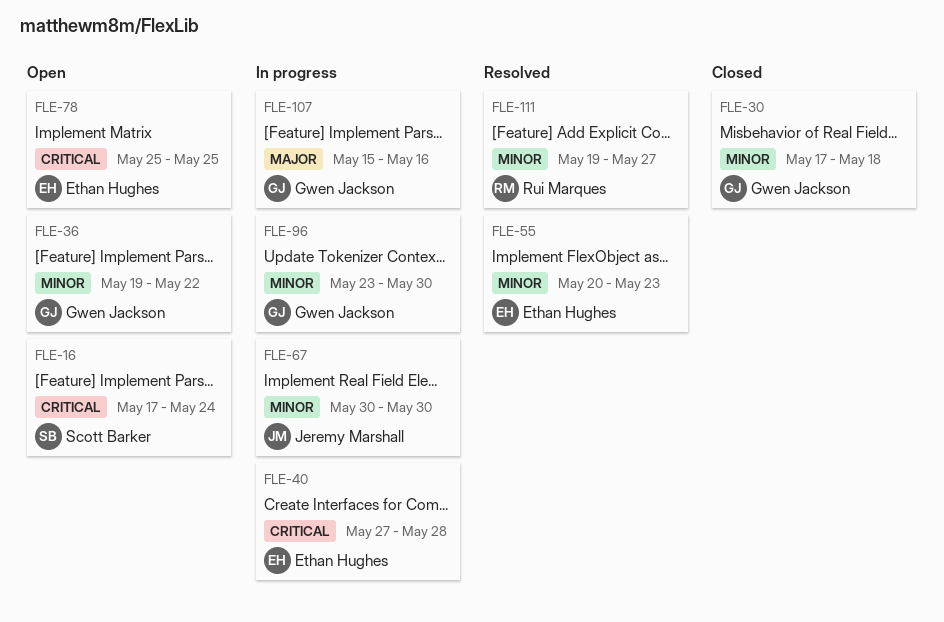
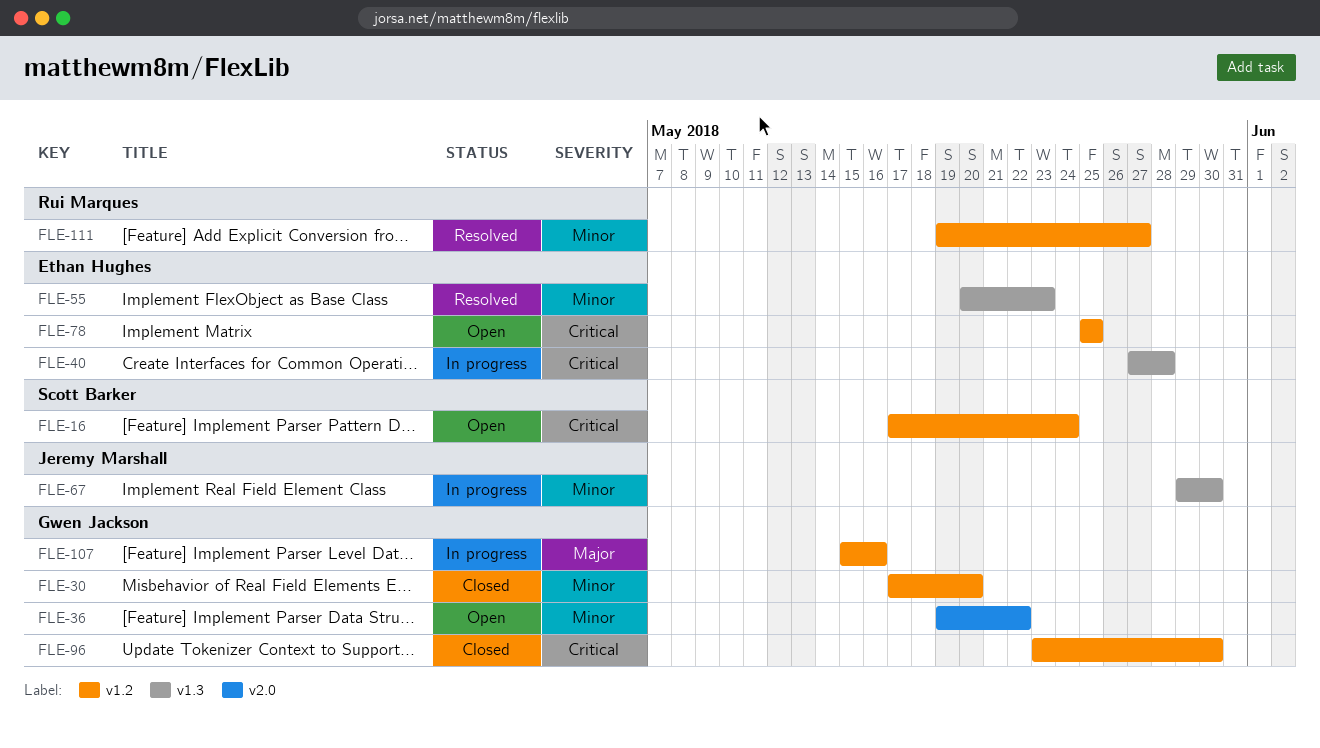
FLE-30, due: May 18 -> May 20
FLE-67, start: May 30 -> May 29
FLE-96, status: In progress -> Closed
FLE-96, priority: Minor -> Critical

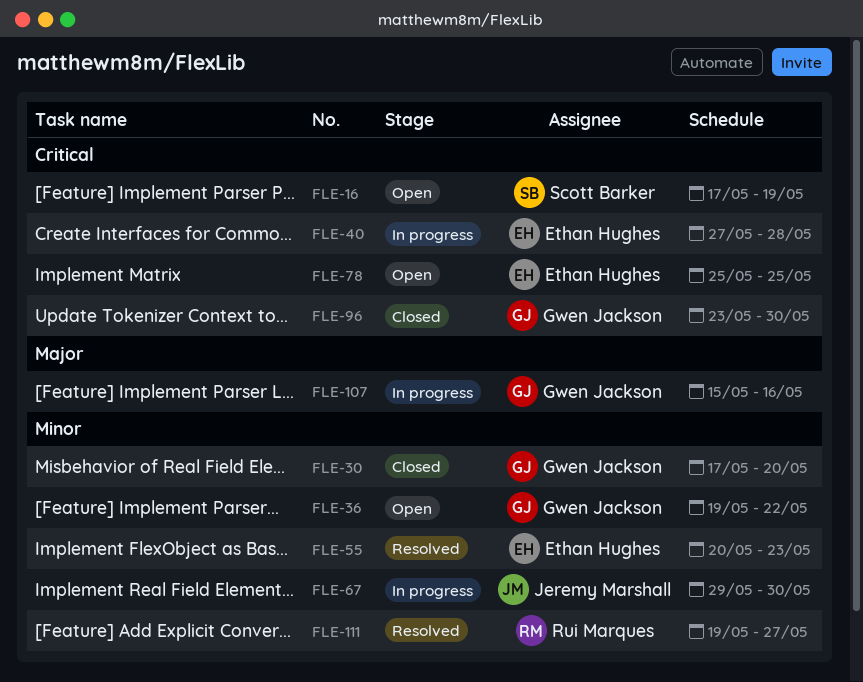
FLE-16, due: May 24 -> May 19

